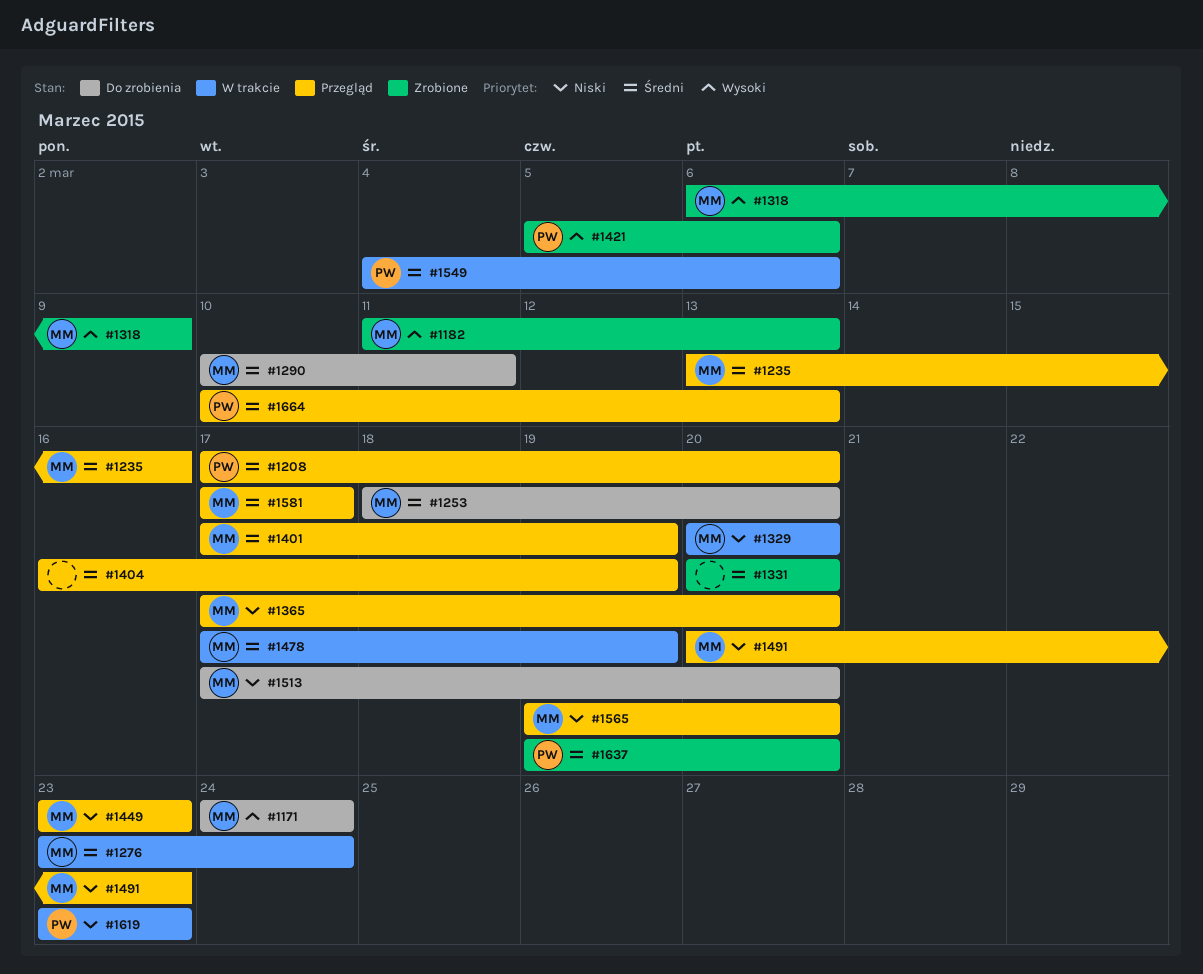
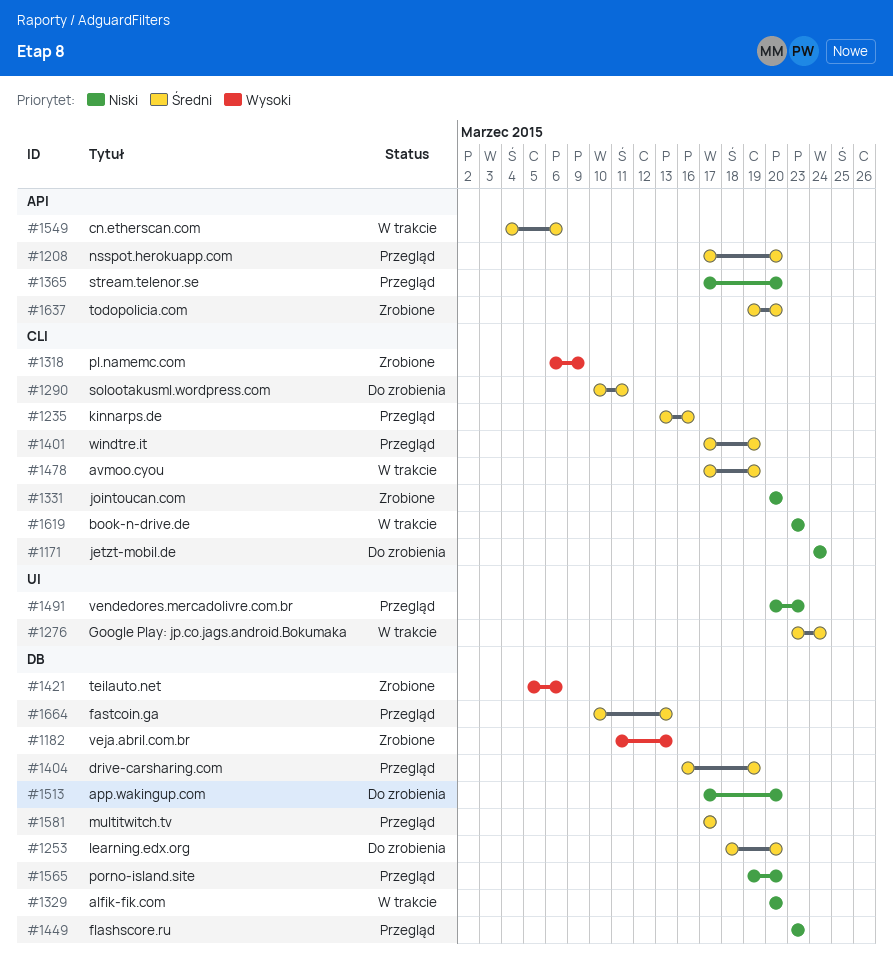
#1171, priority: Wysoki -> Niski
#1331, priority: Średni -> Niski

